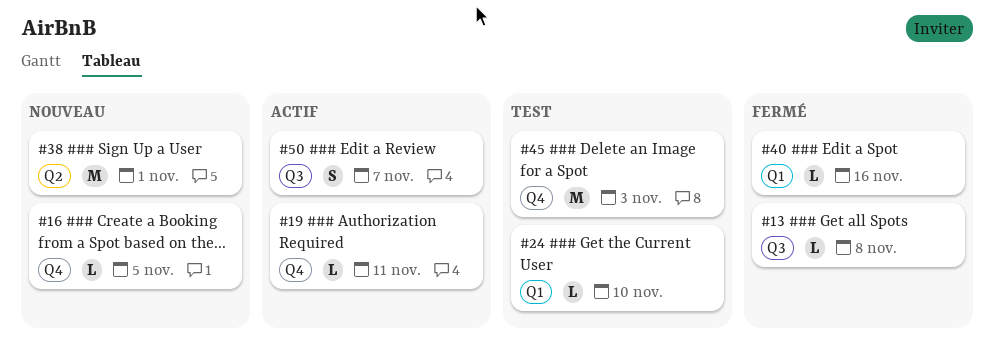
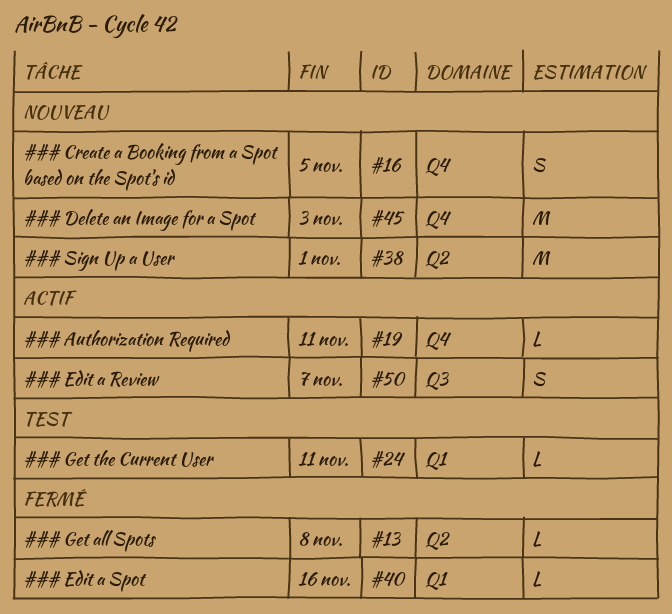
#13, label: Q3 -> Q2
#16, estimate: L -> S
#24, due: Nov 10 -> Nov 11
#45, status: Test -> Nouveau

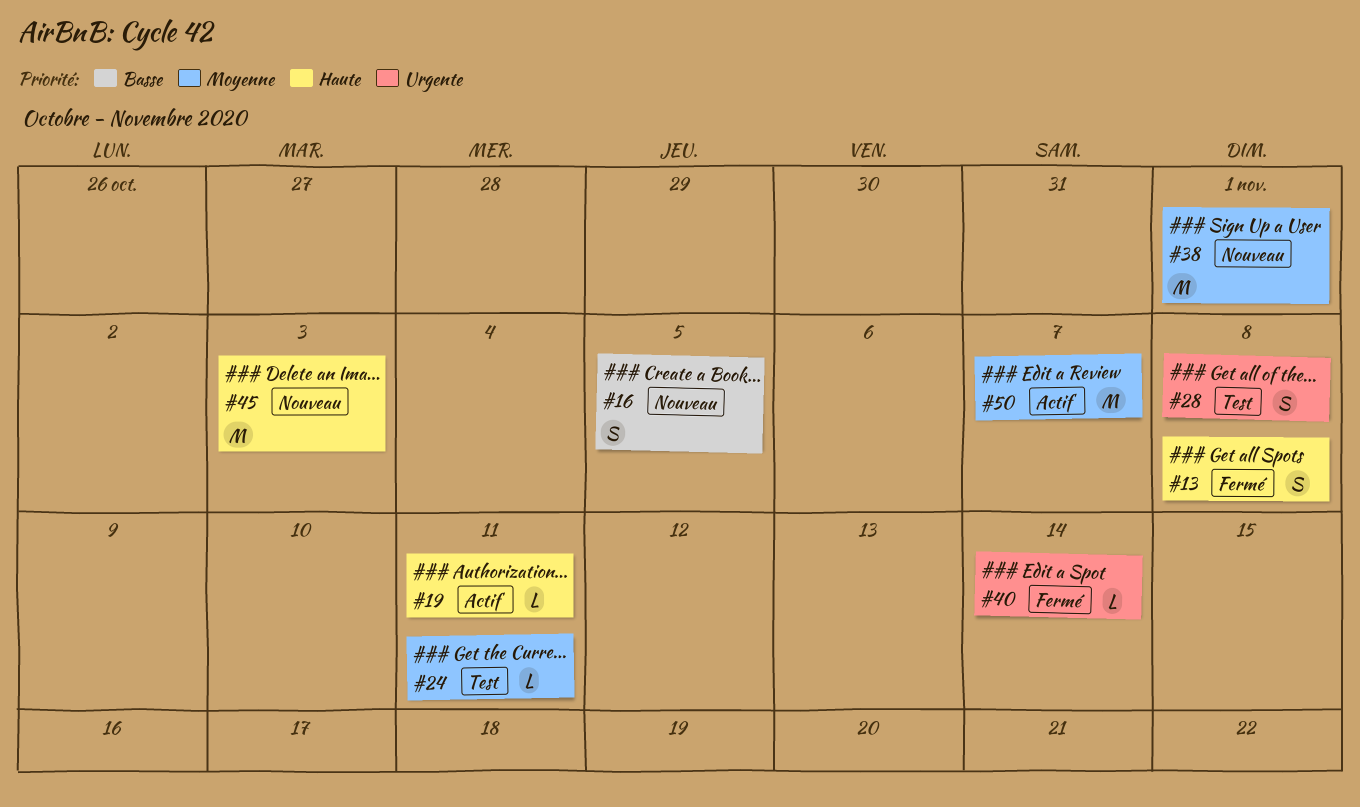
#13, estimate: L -> S
#28: none -> present
#40, due: Nov 16 -> Nov 14
#50, estimate: S -> M

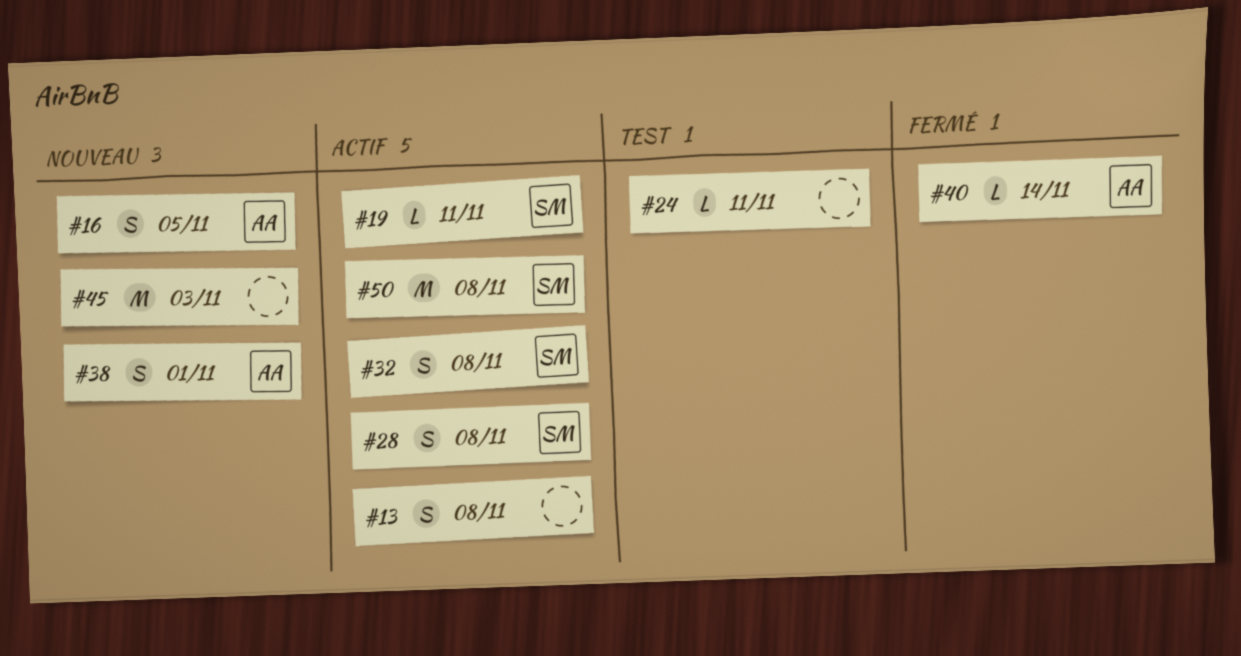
#13, status: Fermé -> Actif
#28, status: Test -> Actif
#32: none -> present
#38, estimate: M -> S
#50, due: Nov 7 -> Nov 8

